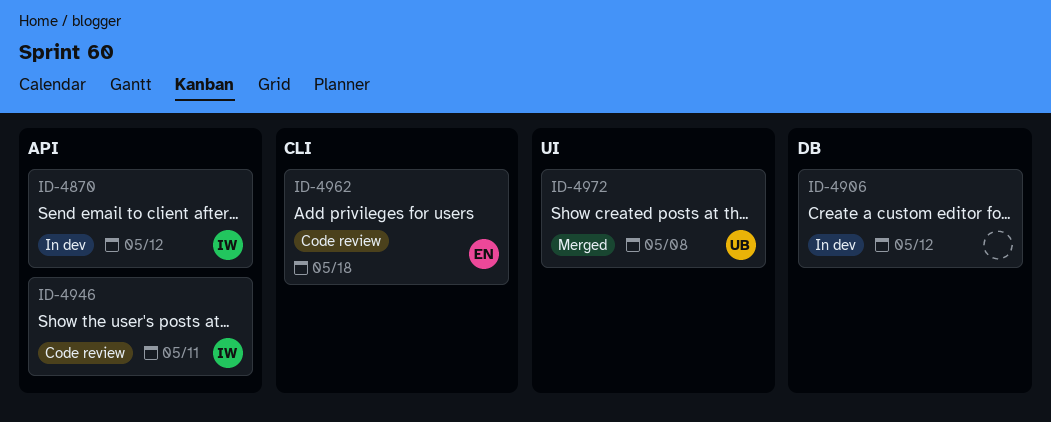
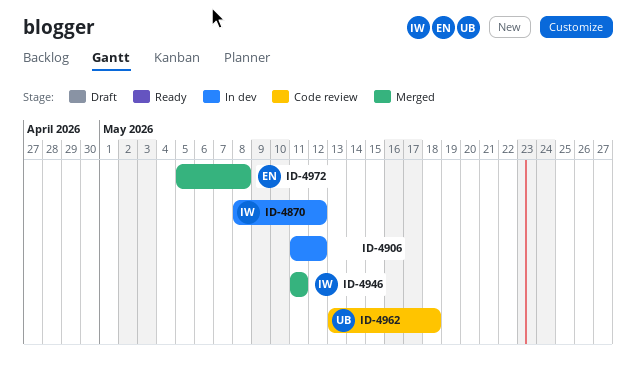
ID-4946, status: Code review -> Merged
ID-4962, owner: EN -> UB
ID-4972, owner: UB -> EN

